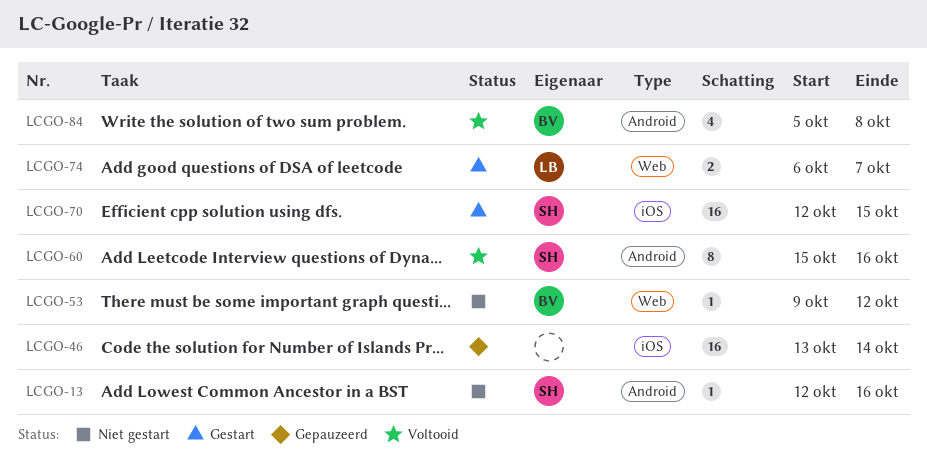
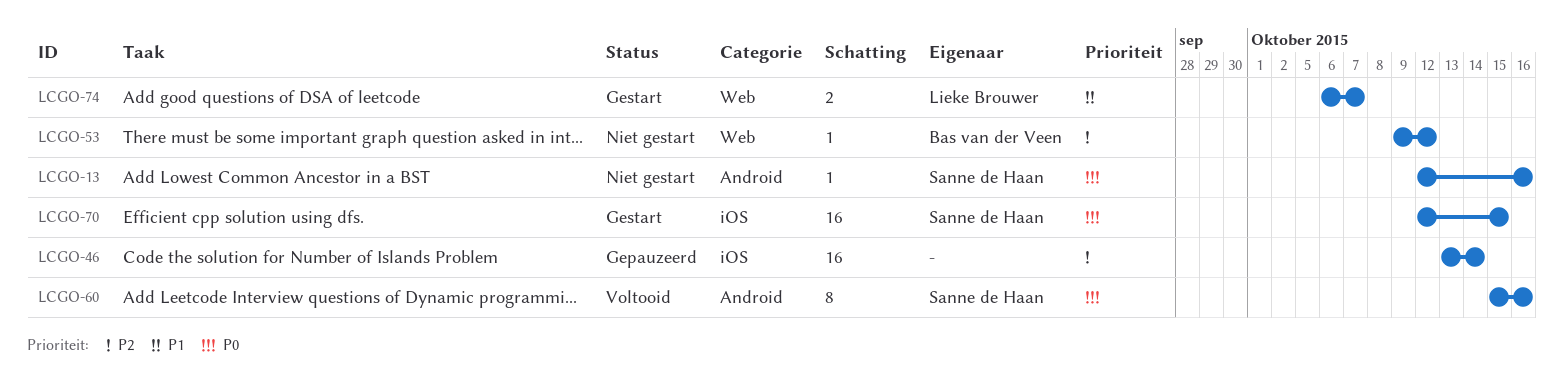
LCGO-84: present -> none

